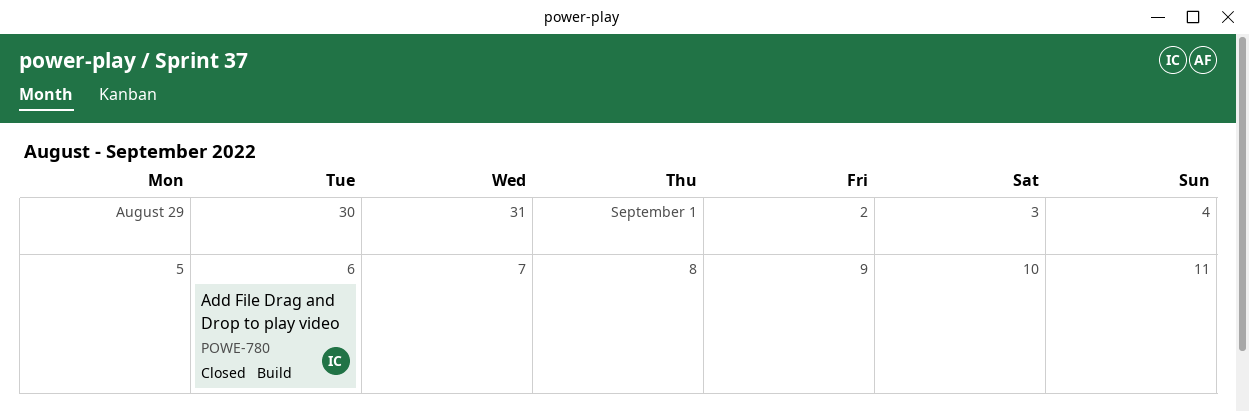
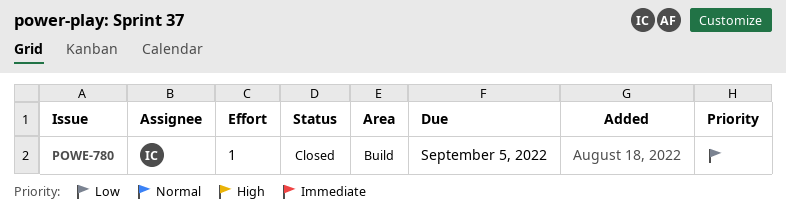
POWE-780, due: Sep 6 -> Sep 5

